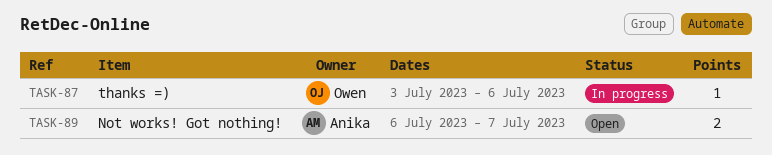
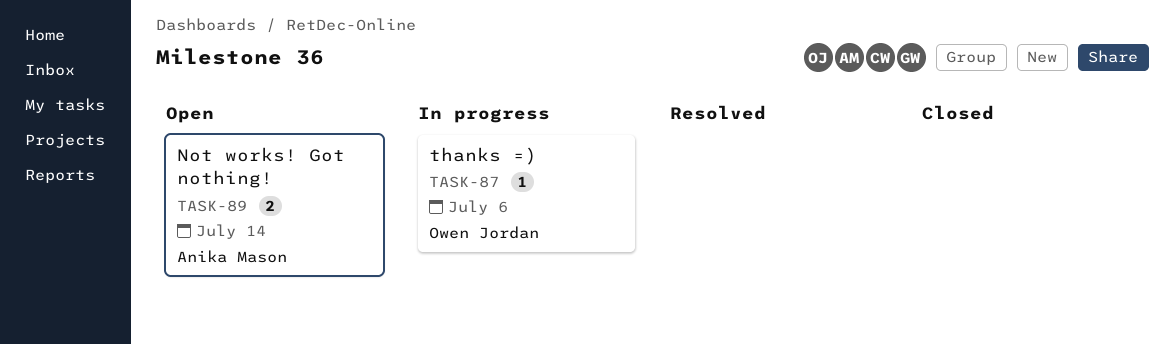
TASK-89, due: Jul 7 -> Jul 14

